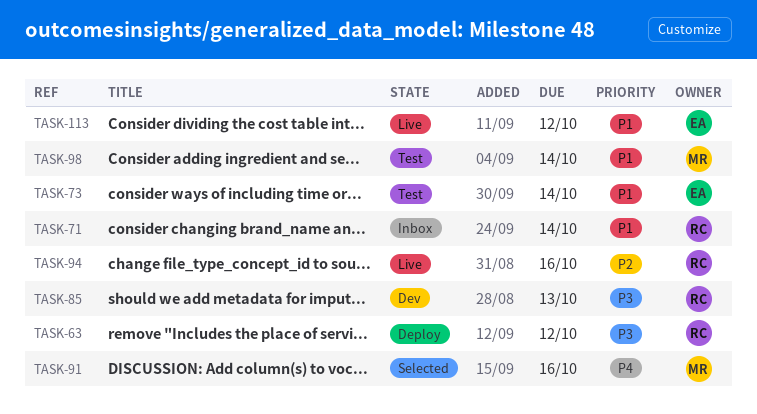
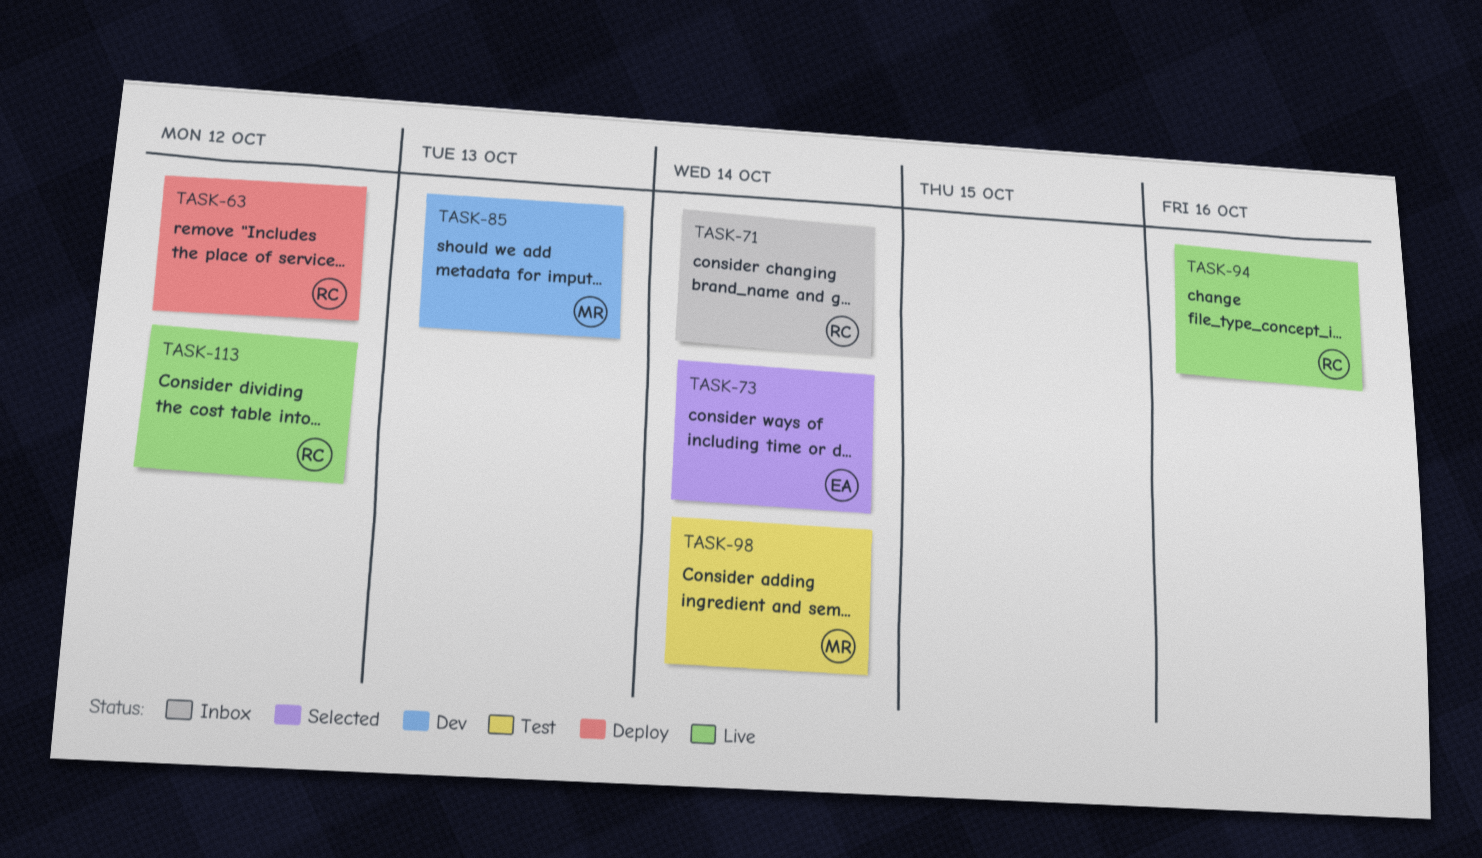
TASK-73, status: Test -> Selected
TASK-85, owner: RC -> MR
TASK-91: present -> none
TASK-113, owner: EA -> RC

